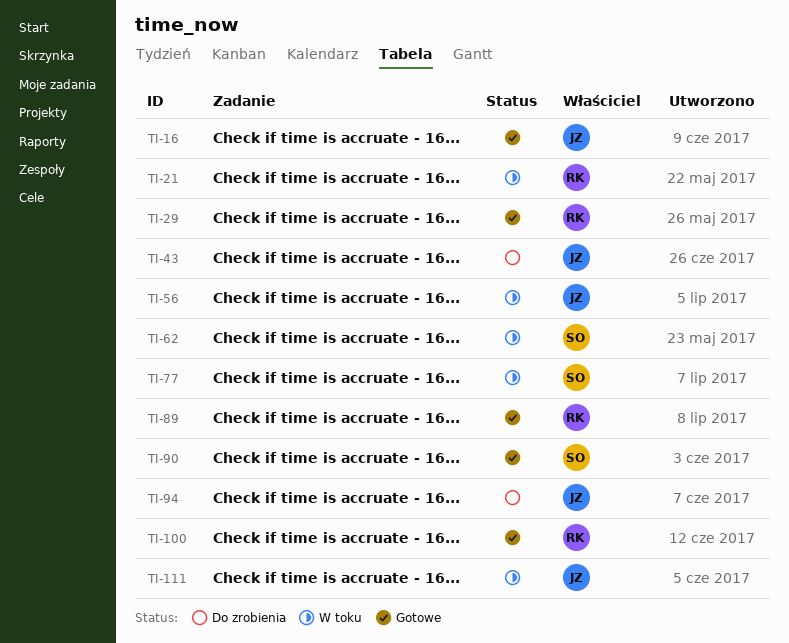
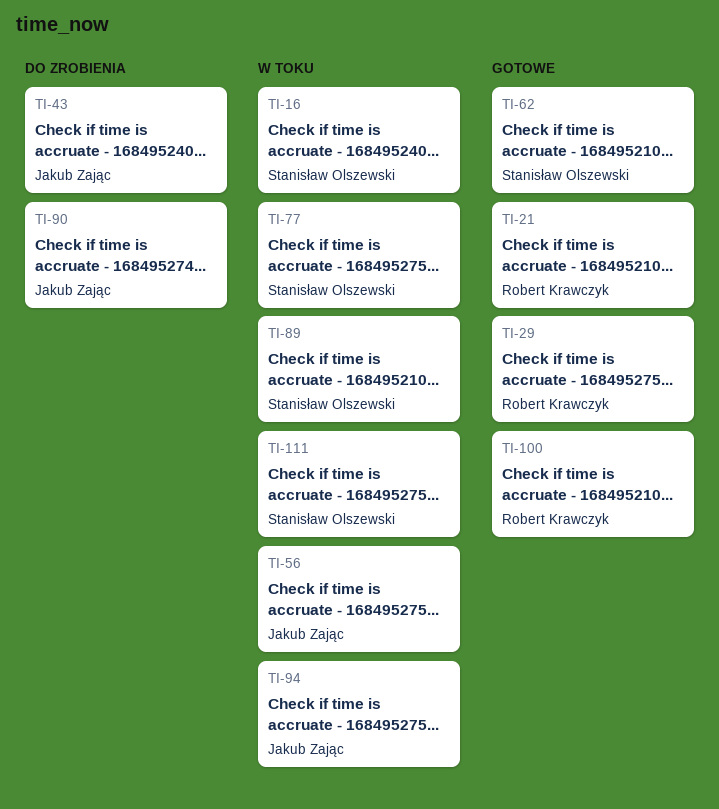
TI-16, status: Gotowe -> W toku
TI-16, owner: Jakub Zając -> Stanisław Olszewski
TI-21, status: W toku -> Gotowe
TI-62, status: W toku -> Gotowe
TI-89, status: Gotowe -> W toku
TI-89, owner: Robert Krawczyk -> Stanisław Olszewski
TI-90, status: Gotowe -> Do zrobienia
TI-90, owner: Stanisław Olszewski -> Jakub Zając
TI-94, status: Do zrobienia -> W toku
TI-111, owner: Jakub Zając -> Stanisław Olszewski

